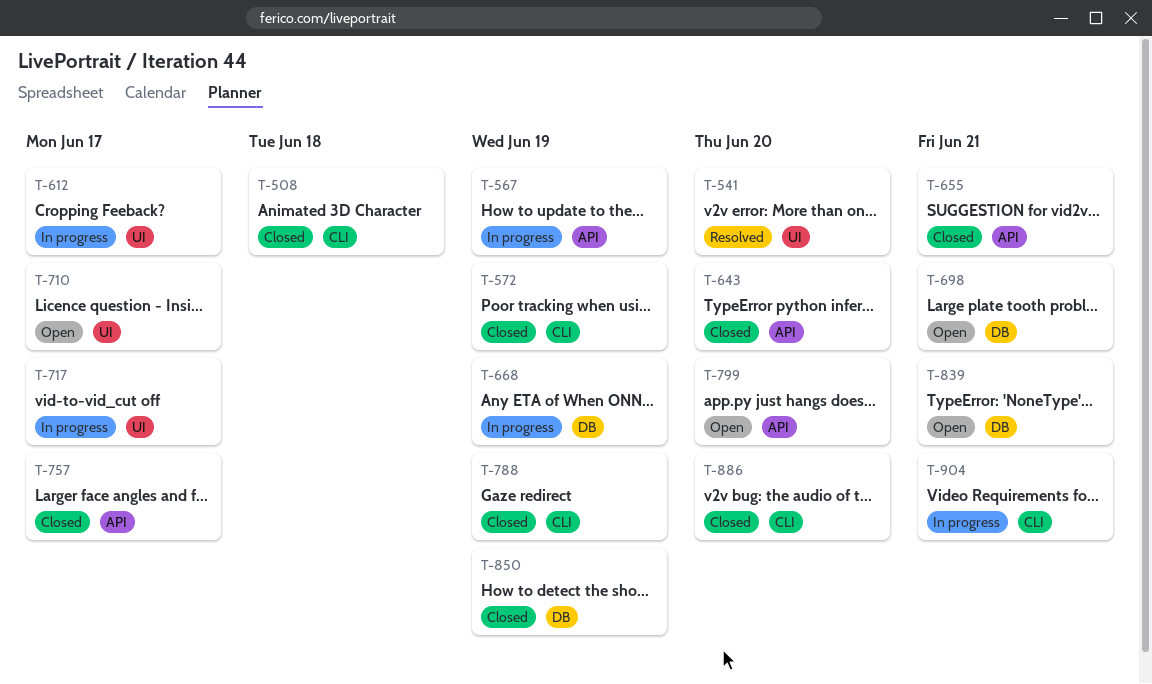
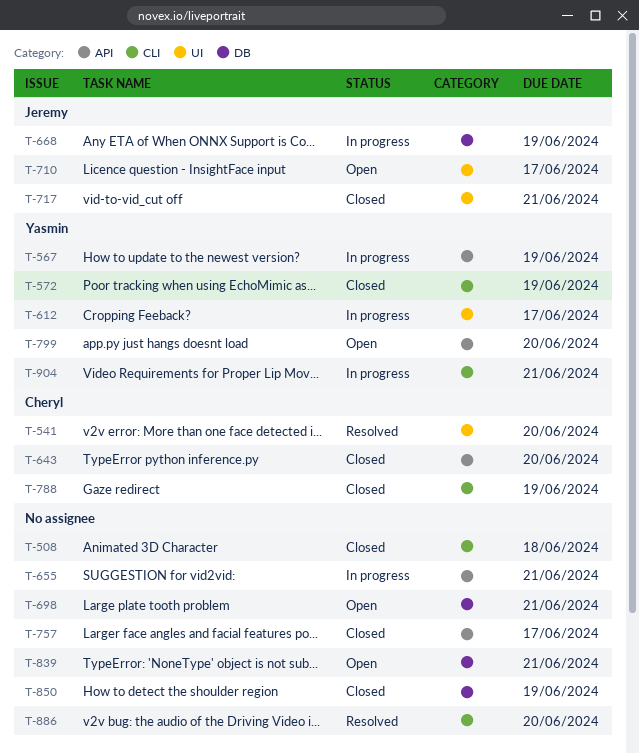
T-655, status: Closed -> In progress
T-717, status: In progress -> Closed
T-717, due: Jun 17 -> Jun 21
T-886, status: Closed -> Resolved

